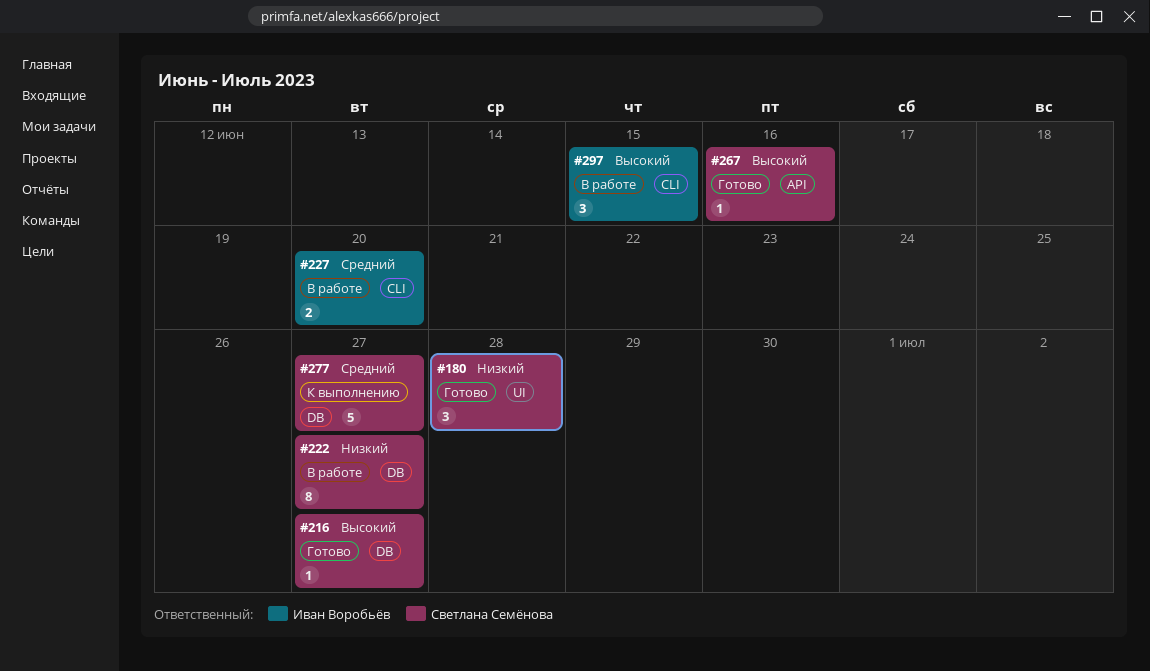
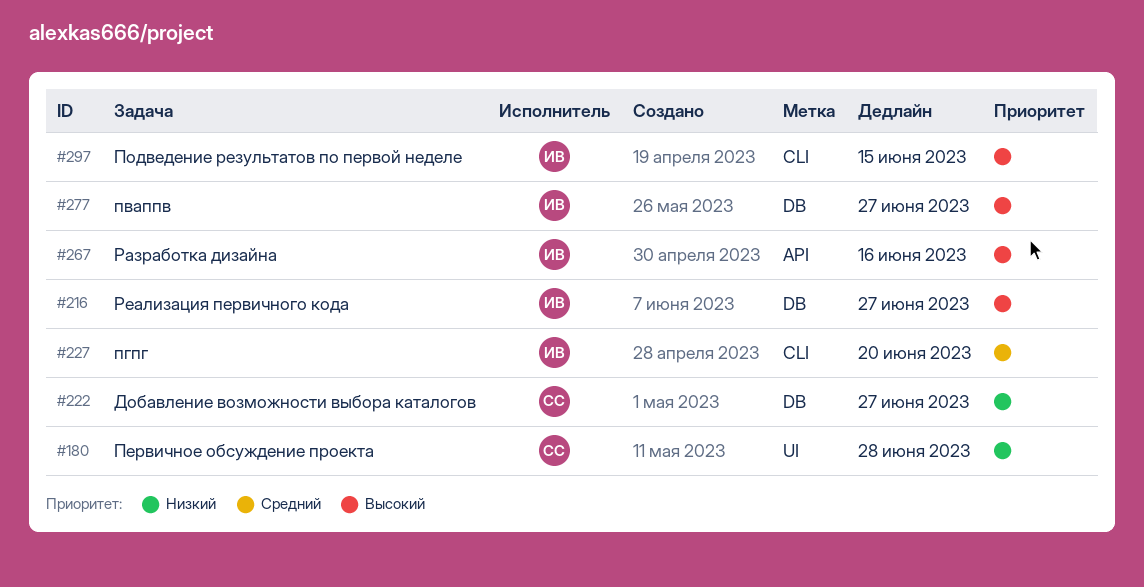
#216, owner: Светлана Семёнова -> Иван Воробьёв
#267, owner: Светлана Семёнова -> Иван Воробьёв
#277, owner: Светлана Семёнова -> Иван Воробьёв
#277, priority: Средний -> Высокий

